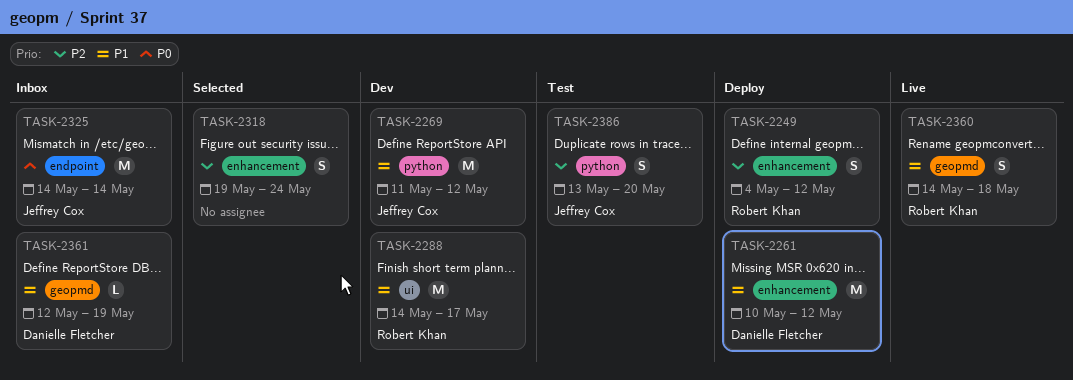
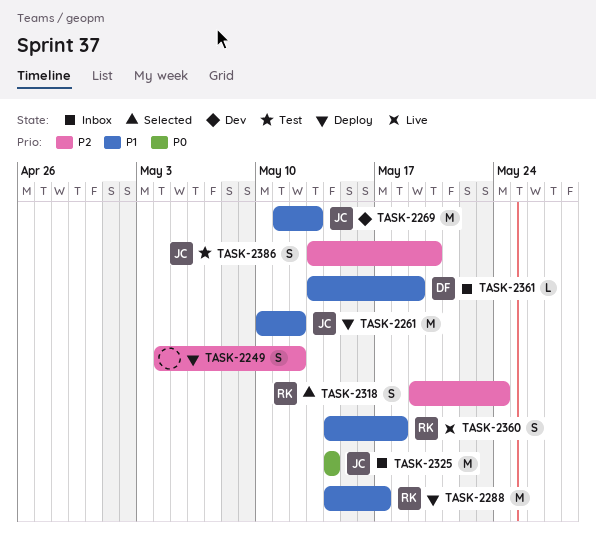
TASK-2249, owner: Robert Khan -> none
TASK-2261, owner: Danielle Fletcher -> Jeffrey Cox
TASK-2269, due: May 12 -> May 13
TASK-2288, status: Dev -> Deploy
TASK-2318, owner: none -> Robert Khan
TASK-2361, start: May 12 -> May 13

